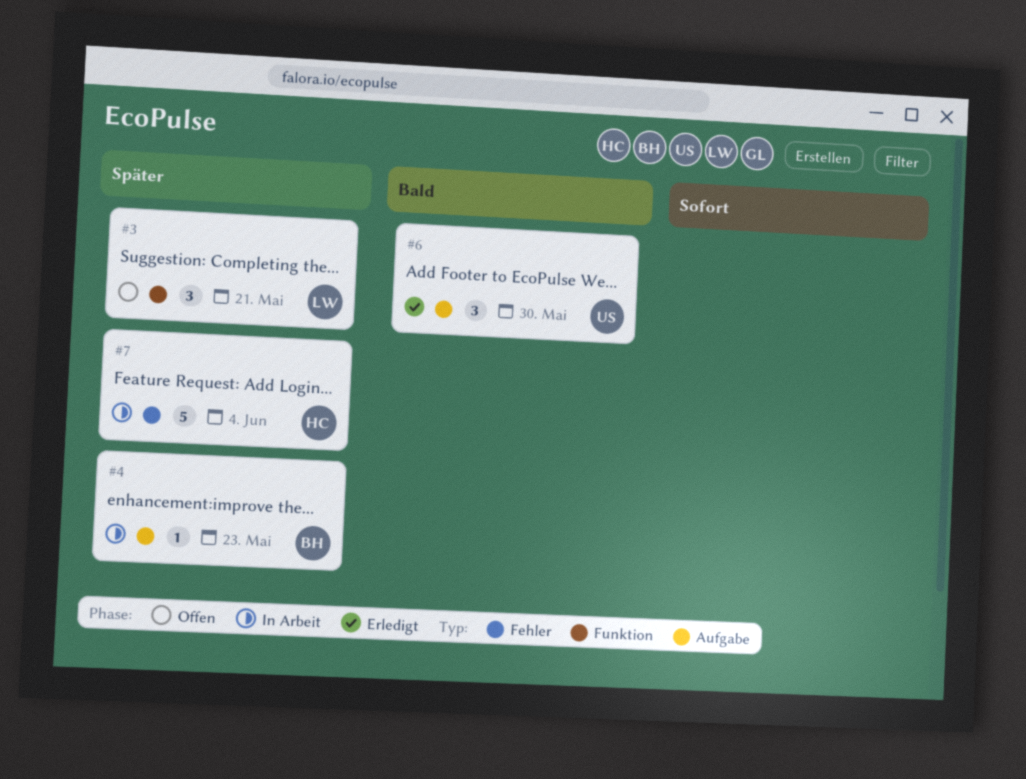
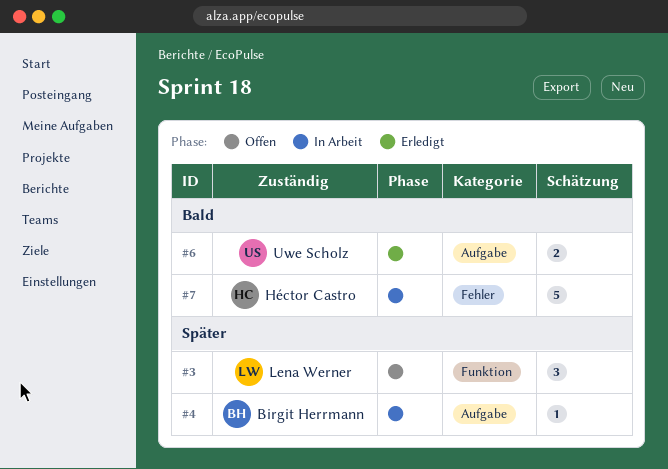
#6, estimate: 3 -> 2
#7, priority: Später -> Bald

